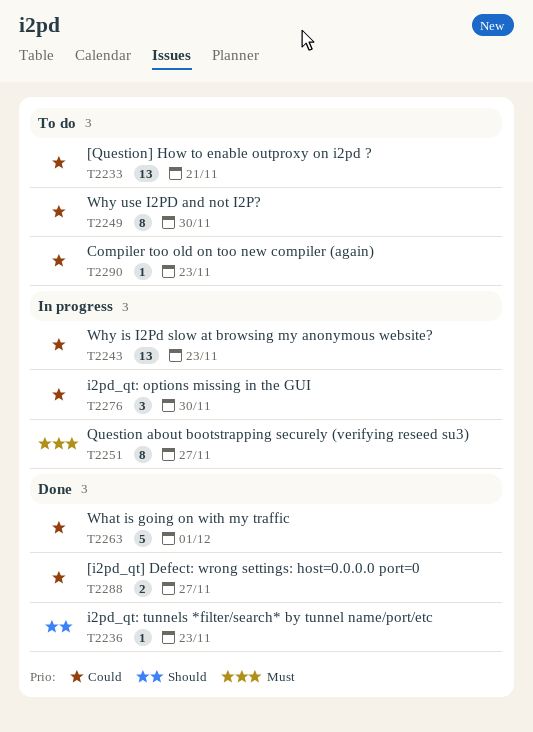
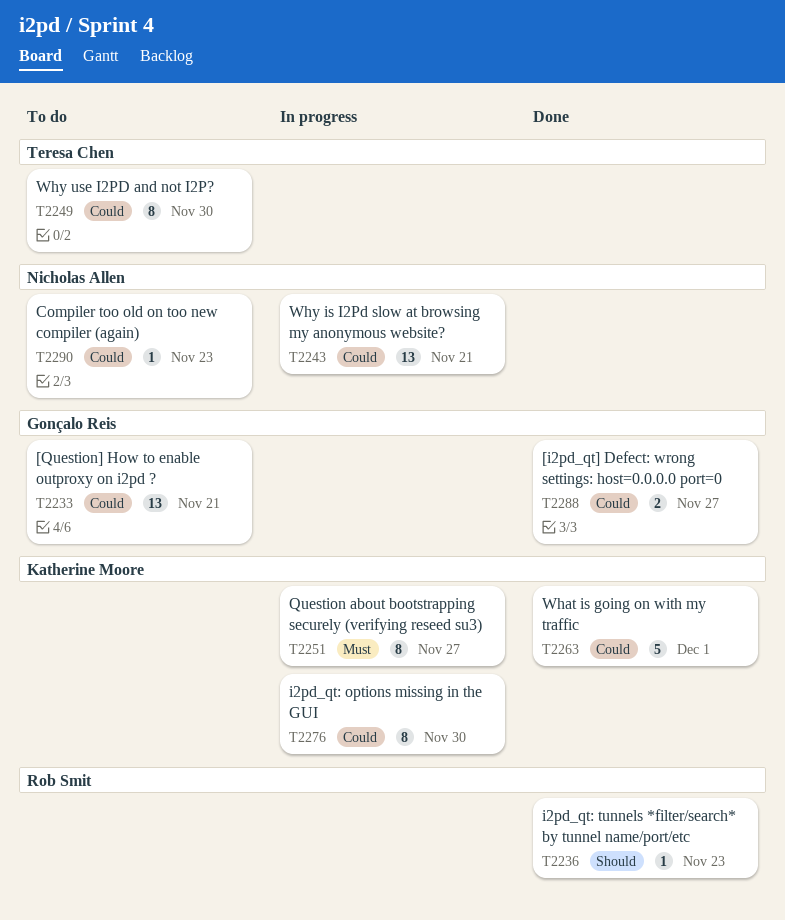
T2243, due: Nov 23 -> Nov 21
T2276, estimate: 3 -> 8

